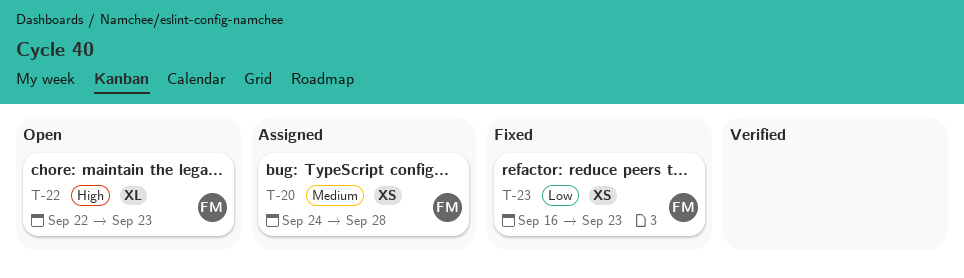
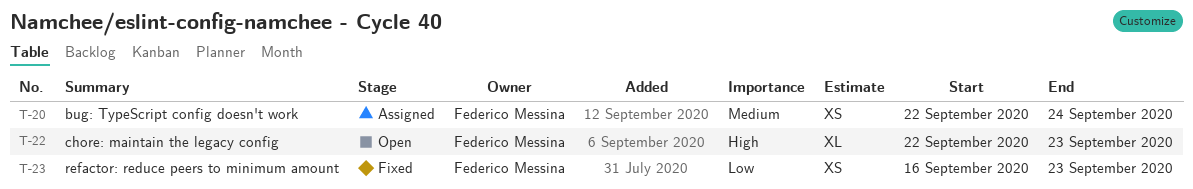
T-20, start: Sep 24 -> Sep 22
T-20, due: Sep 28 -> Sep 24

